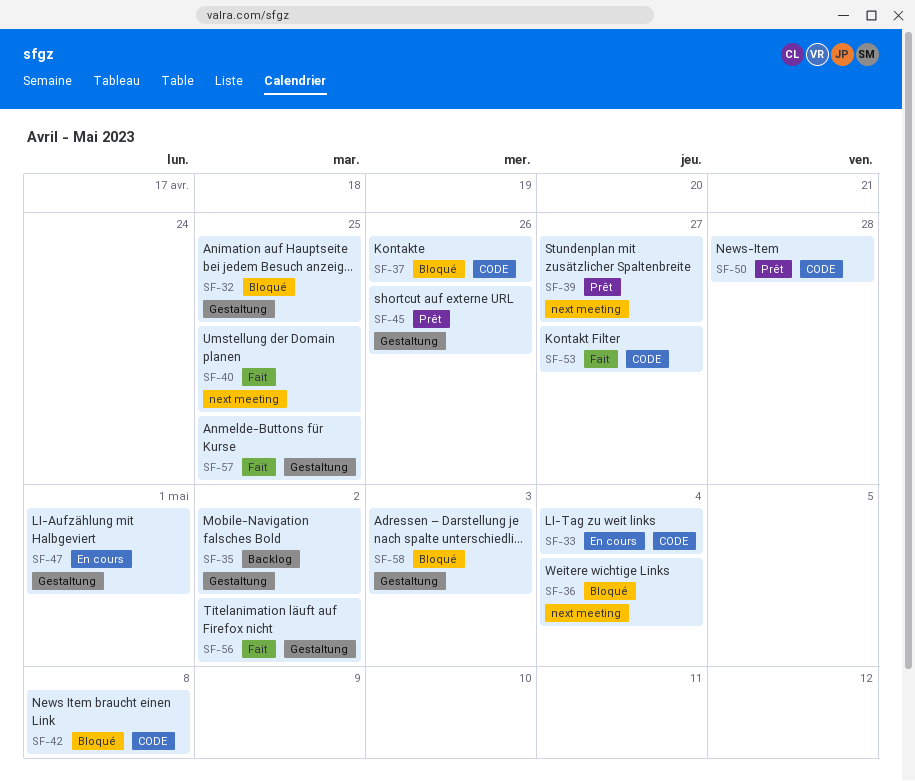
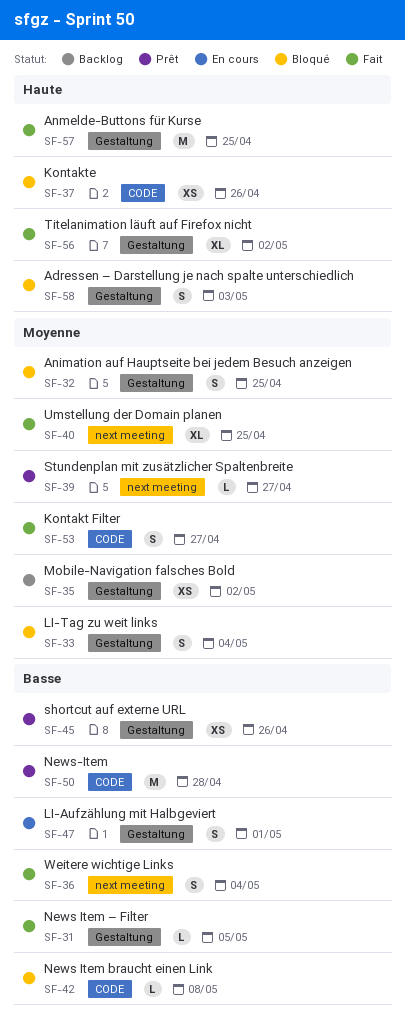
SF-31: none -> present
SF-33, status: En cours -> Bloqué
SF-33, label: CODE -> Gestaltung
SF-36, status: Bloqué -> Fait

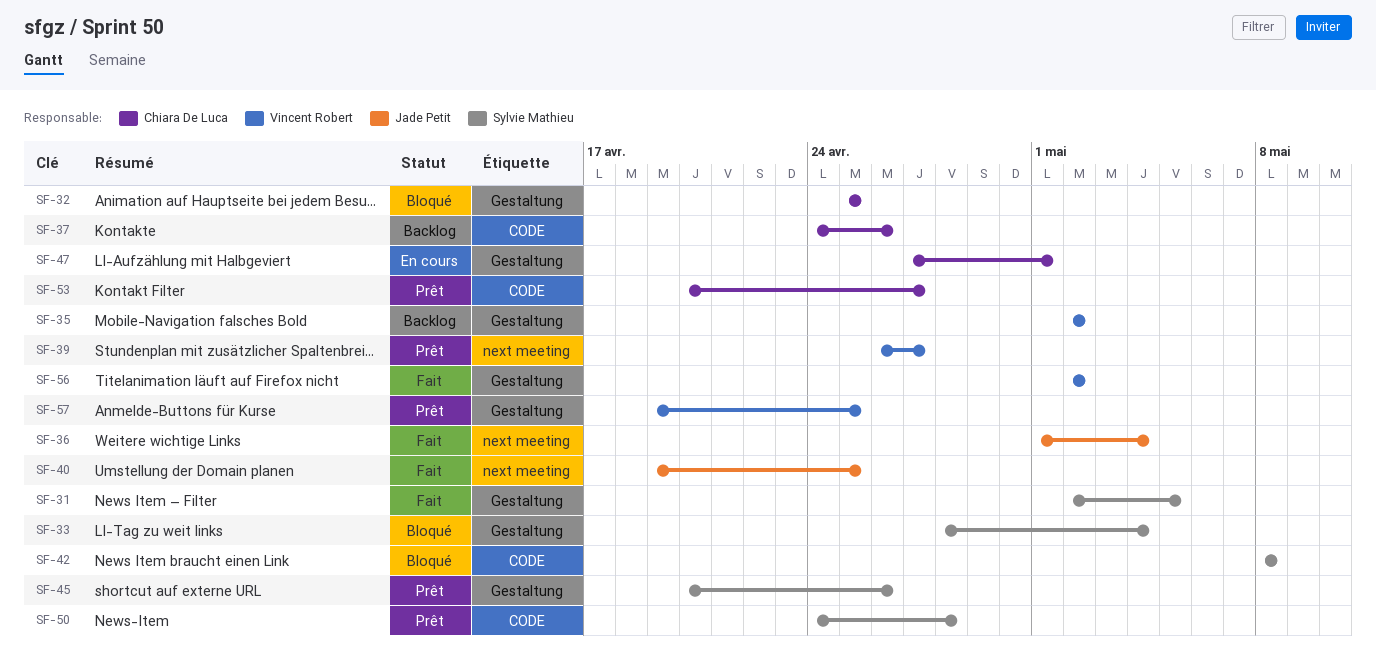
SF-37, status: Bloqué -> Backlog
SF-53, status: Fait -> Prêt
SF-57, status: Fait -> Prêt
SF-58: present -> none

